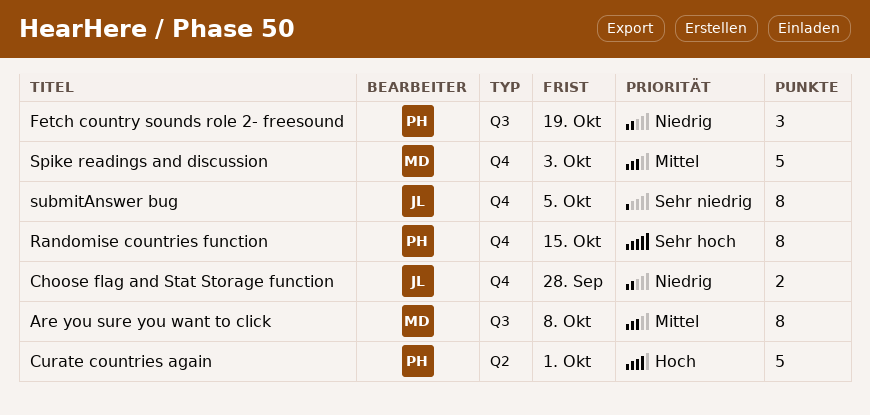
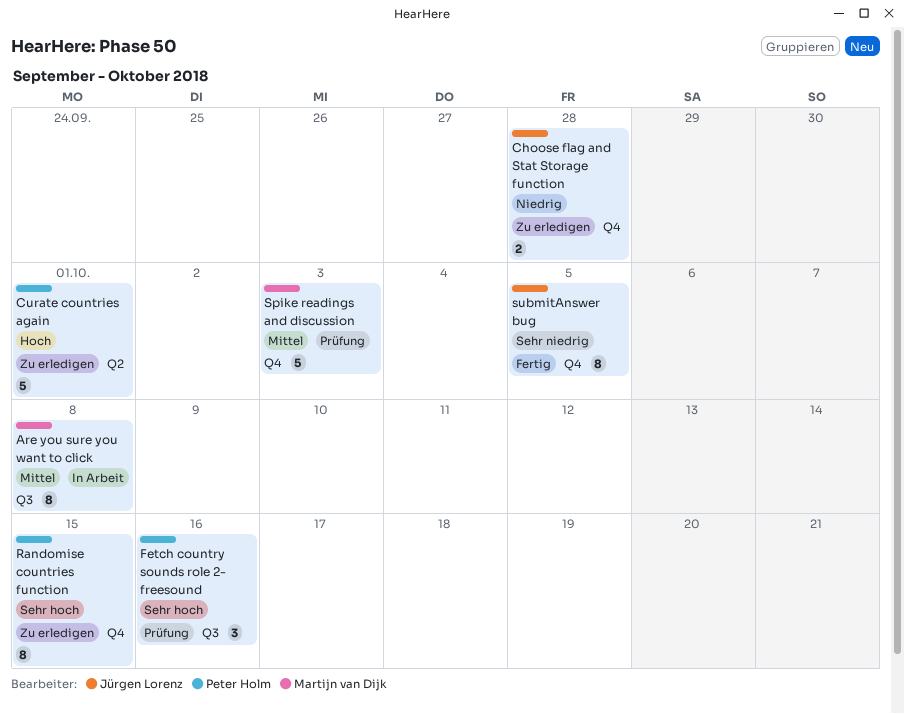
Fetch country sounds role 2- freesound, priority: Niedrig -> Sehr hoch
Fetch country sounds role 2- freesound, due: Oct 19 -> Oct 16

